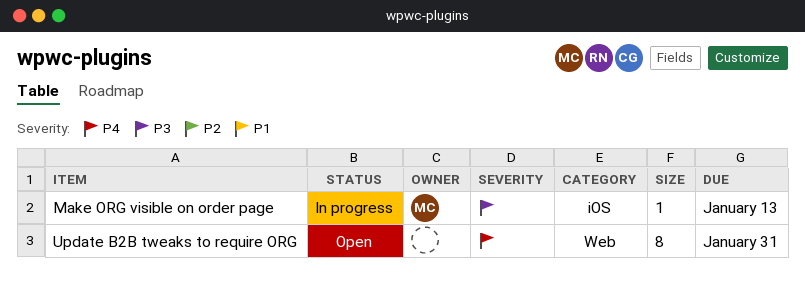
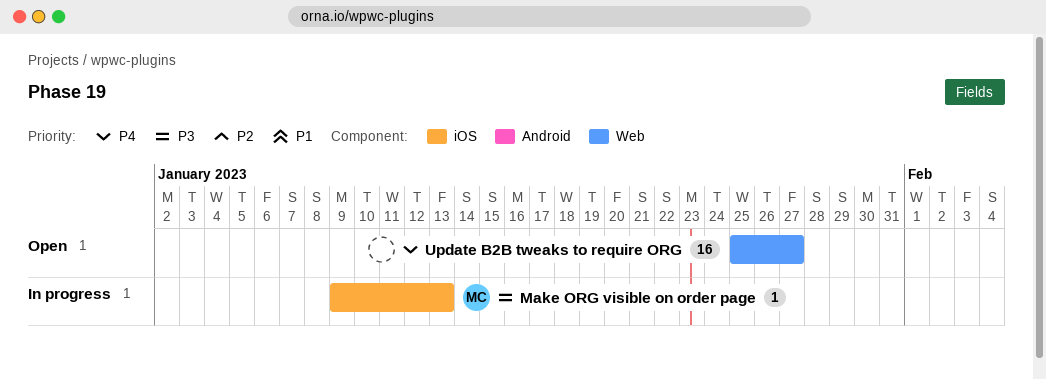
Update B2B tweaks to require ORG, estimate: 8 -> 16
Update B2B tweaks to require ORG, due: Jan 31 -> Jan 27

